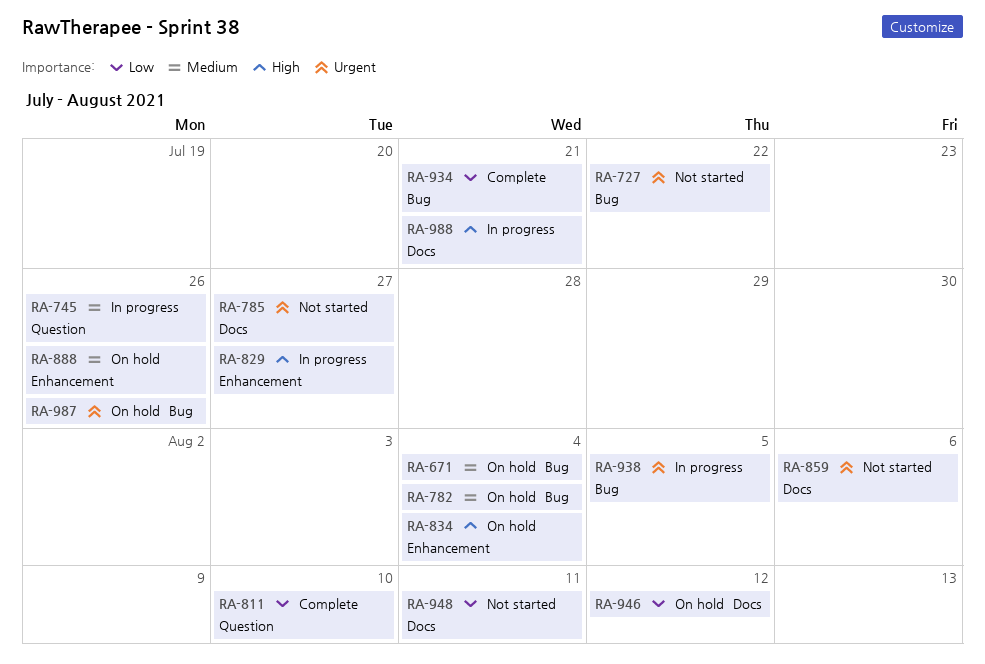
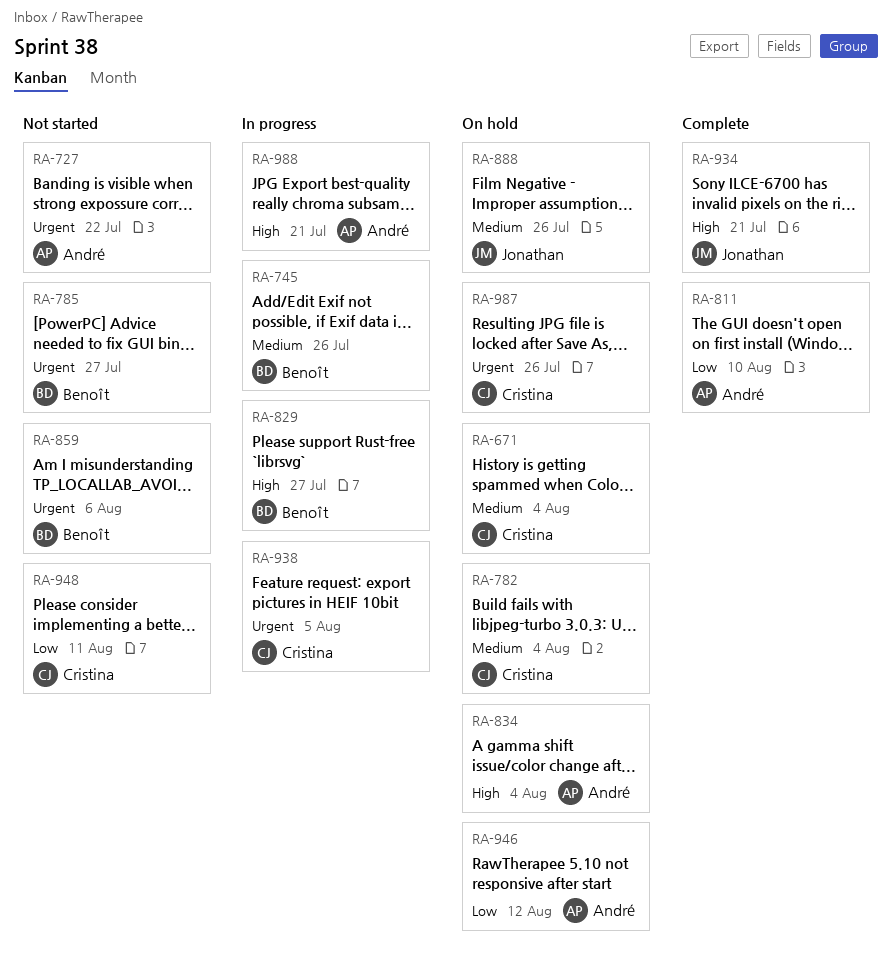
RA-934, priority: Low -> High

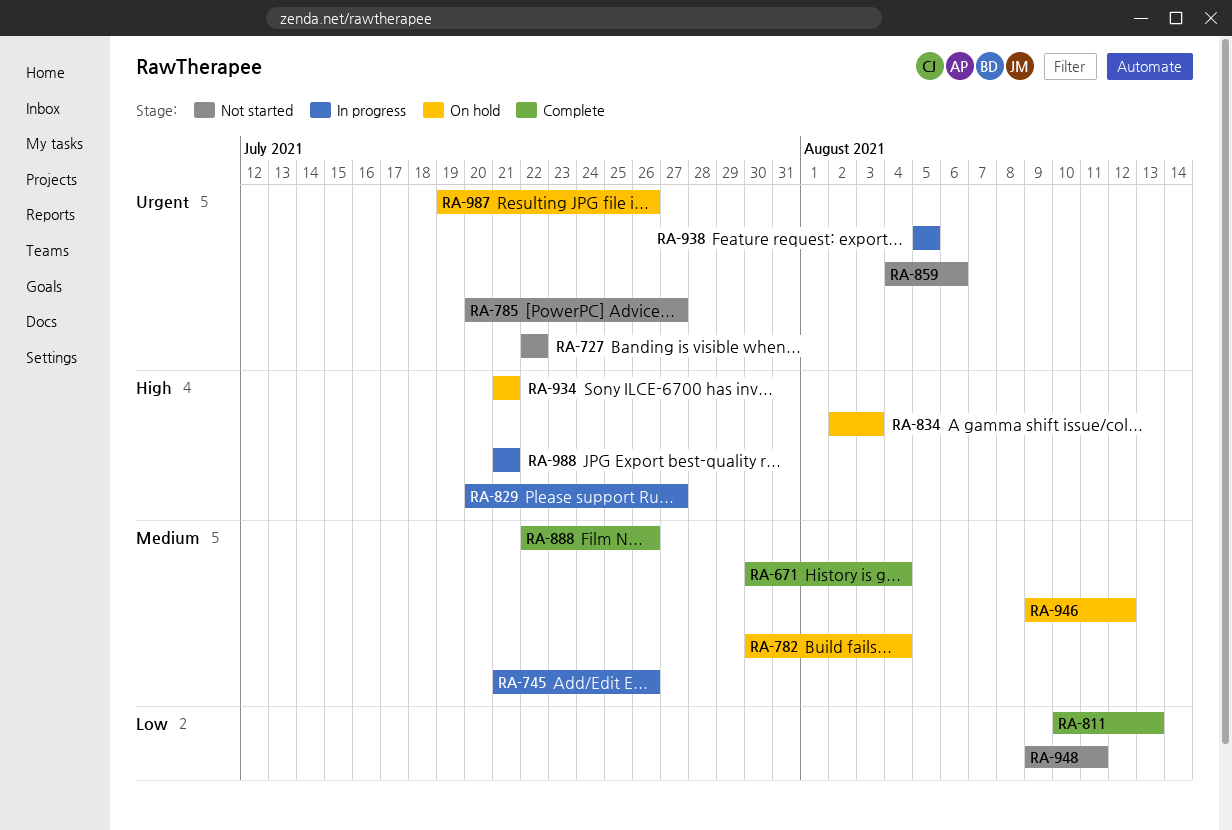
RA-671, status: On hold -> Complete
RA-811, due: Aug 10 -> Aug 13
RA-834, due: Aug 4 -> Aug 3
RA-888, status: On hold -> Complete
RA-934, status: Complete -> On hold
RA-946, priority: Low -> Medium

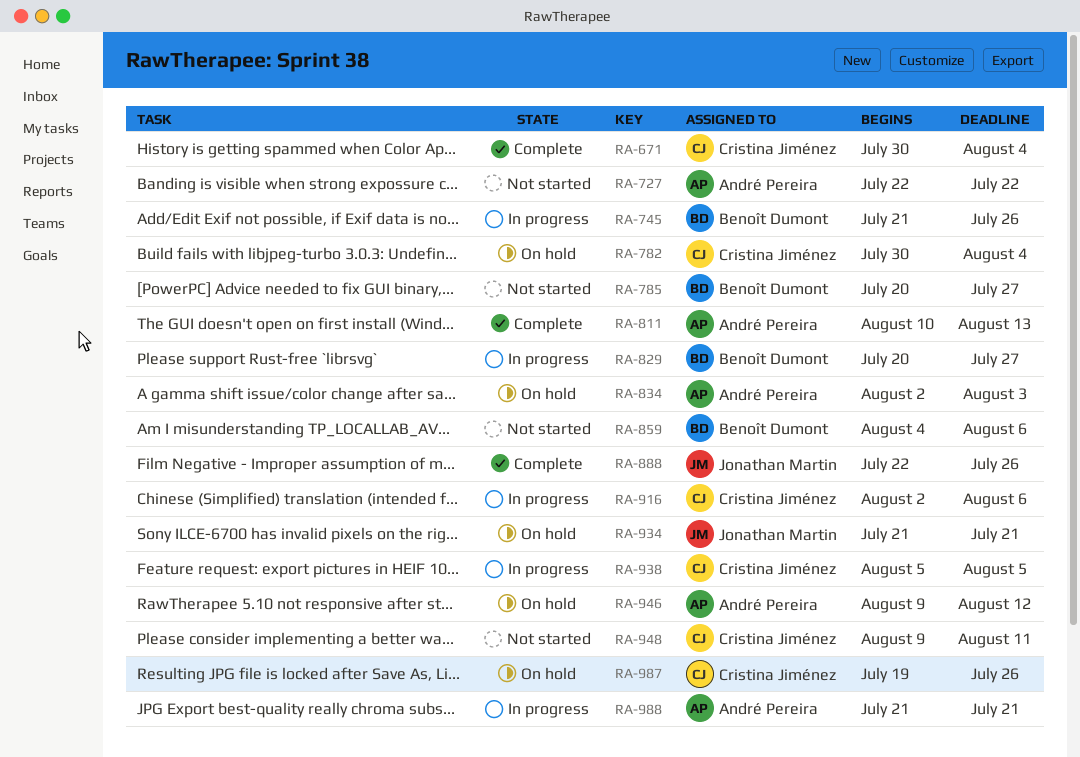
RA-916: none -> present

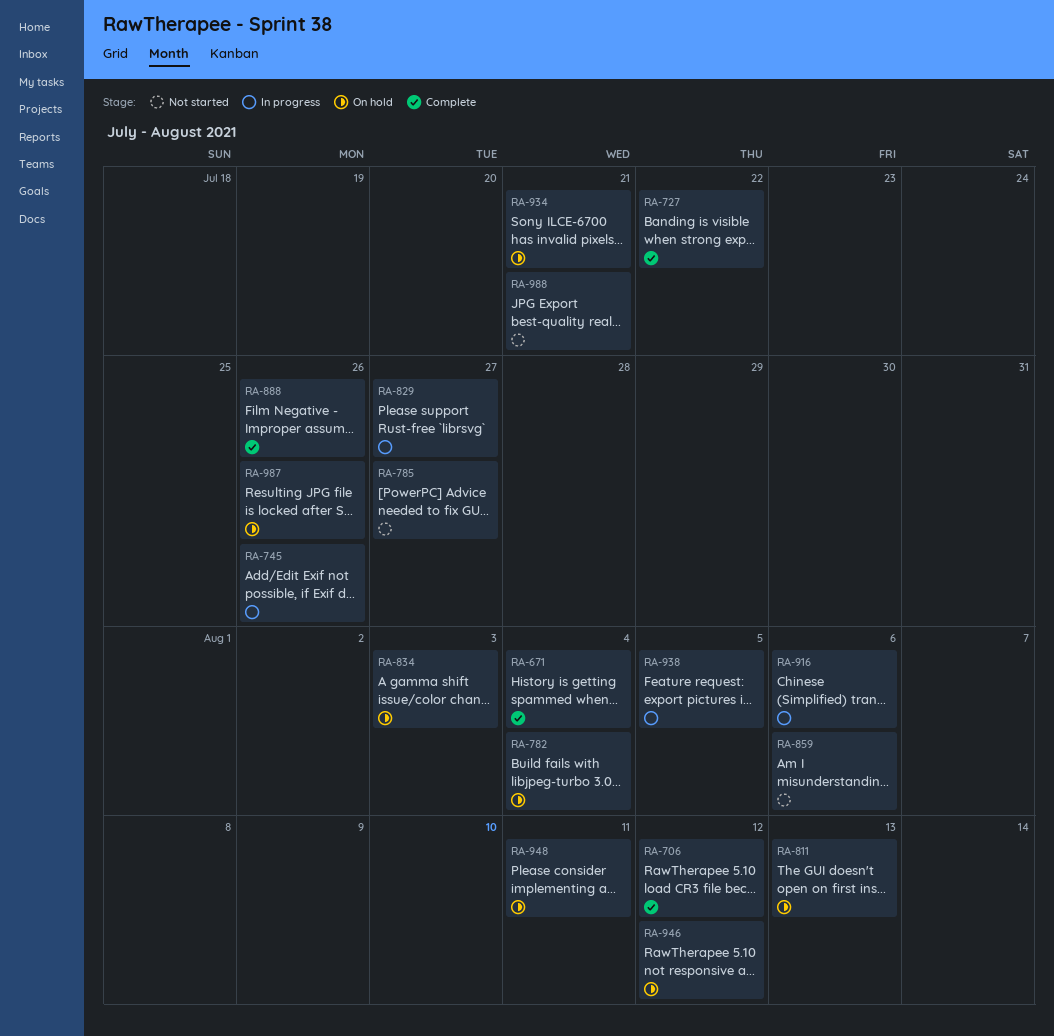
RA-706: none -> present
RA-727, status: Not started -> Complete
RA-811, status: Complete -> On hold
RA-948, status: Not started -> On hold
RA-988, status: In progress -> Not started

